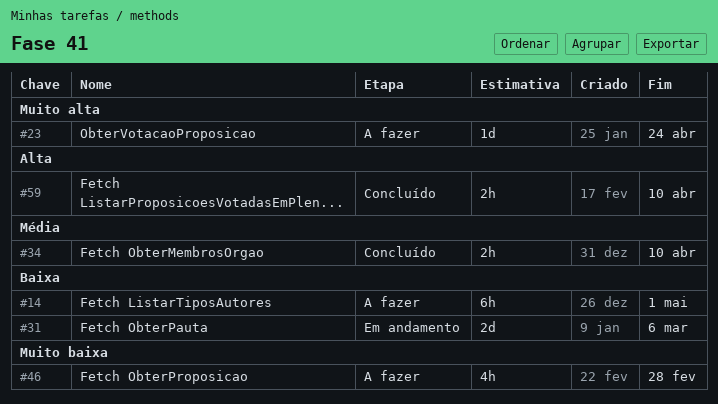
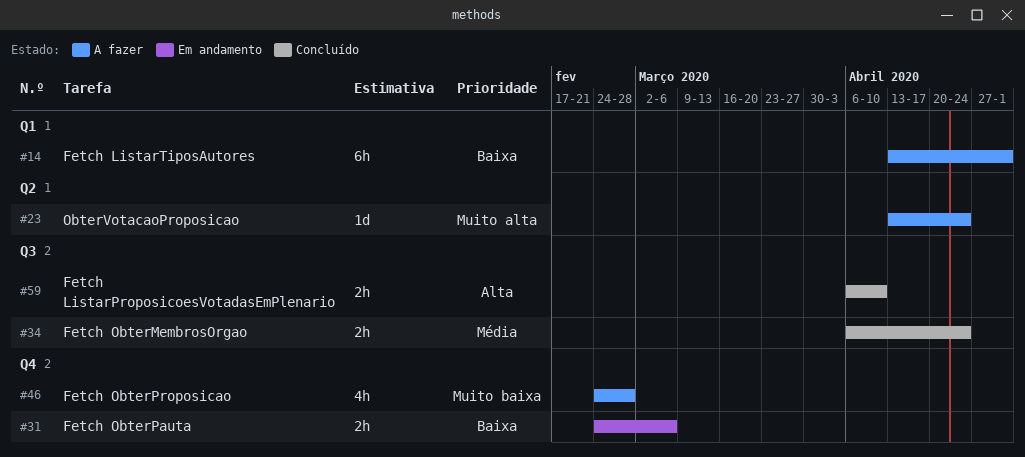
#31, estimate: 2d -> 2h
#34, due: Apr 10 -> Apr 24

